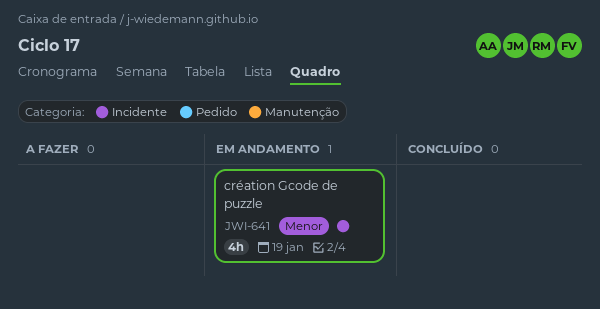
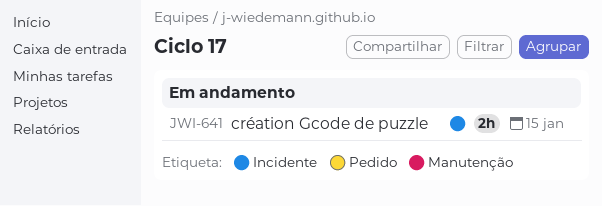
JWI-641, estimate: 4h -> 2h
JWI-641, due: Jan 19 -> Jan 15

